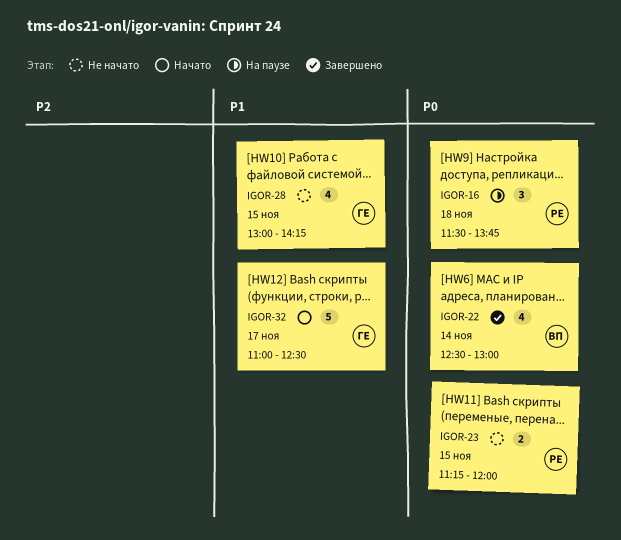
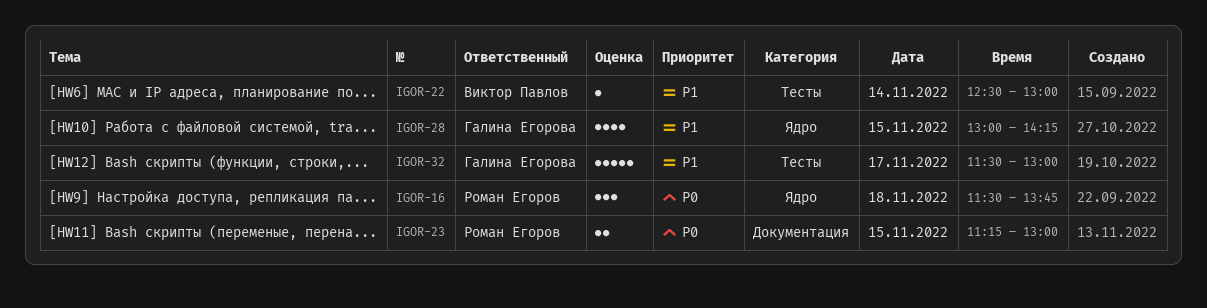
IGOR-22, priority: P0 -> P1
IGOR-22, estimate: 4 -> 1
IGOR-23, ends: 12:00 -> 13:00
IGOR-32, begins: 11:00 -> 11:30
IGOR-32, ends: 12:30 -> 13:00

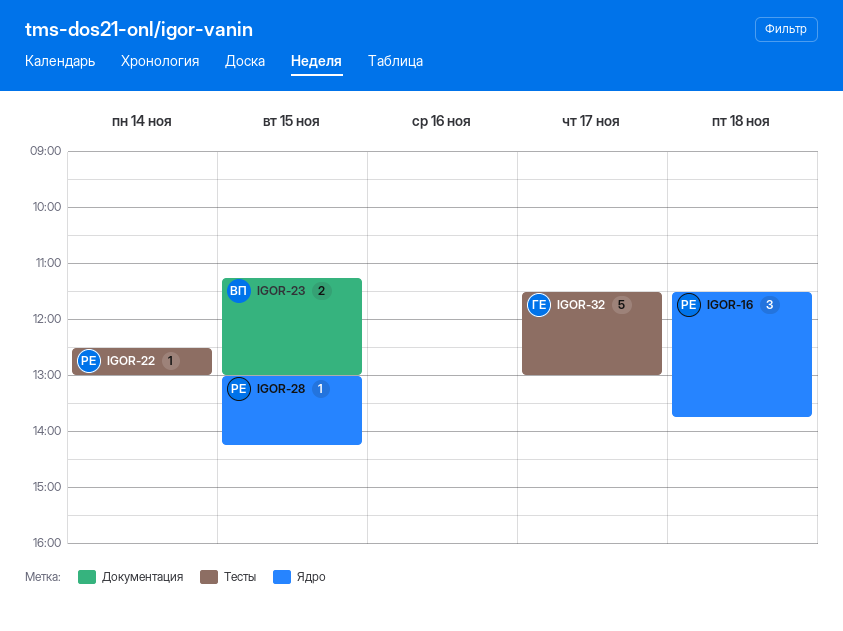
IGOR-22, owner: Виктор Павлов -> Роман Егоров
IGOR-23, owner: Роман Егоров -> Виктор Павлов
IGOR-28, owner: Галина Егорова -> Роман Егоров
IGOR-28, estimate: 4 -> 1

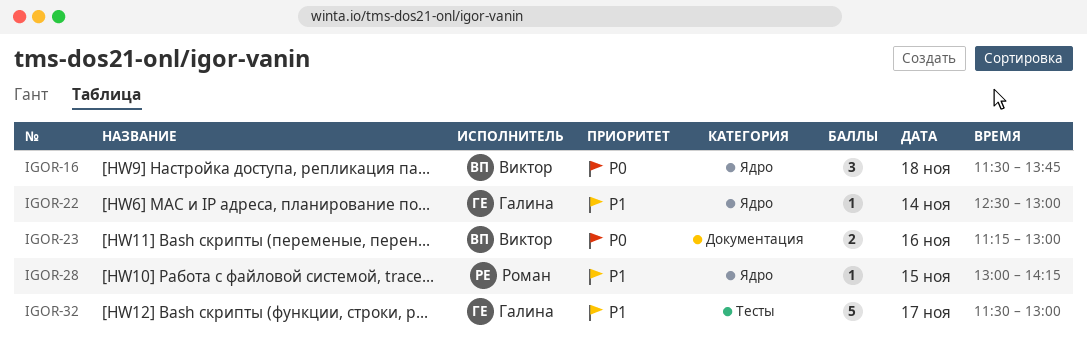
IGOR-16, owner: Роман -> Виктор
IGOR-22, owner: Роман -> Галина
IGOR-22, label: Тесты -> Ядро
IGOR-23, day: Nov 15 -> Nov 16

